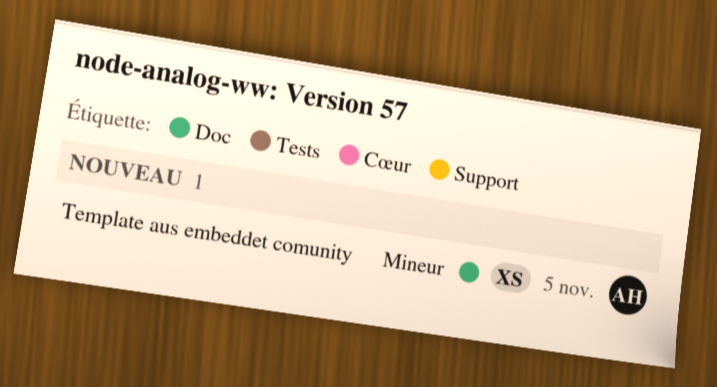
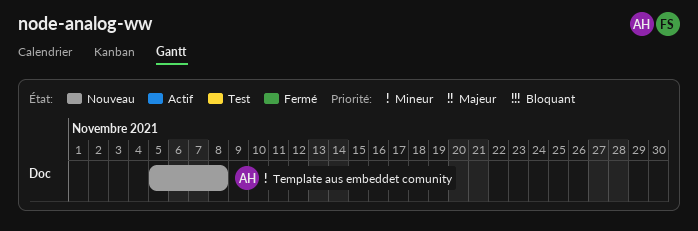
Template aus embeddet comunity, due: Nov 5 -> Nov 8

